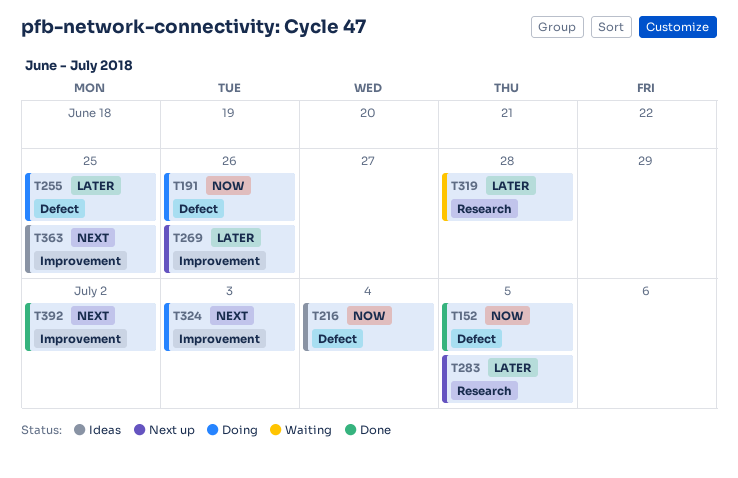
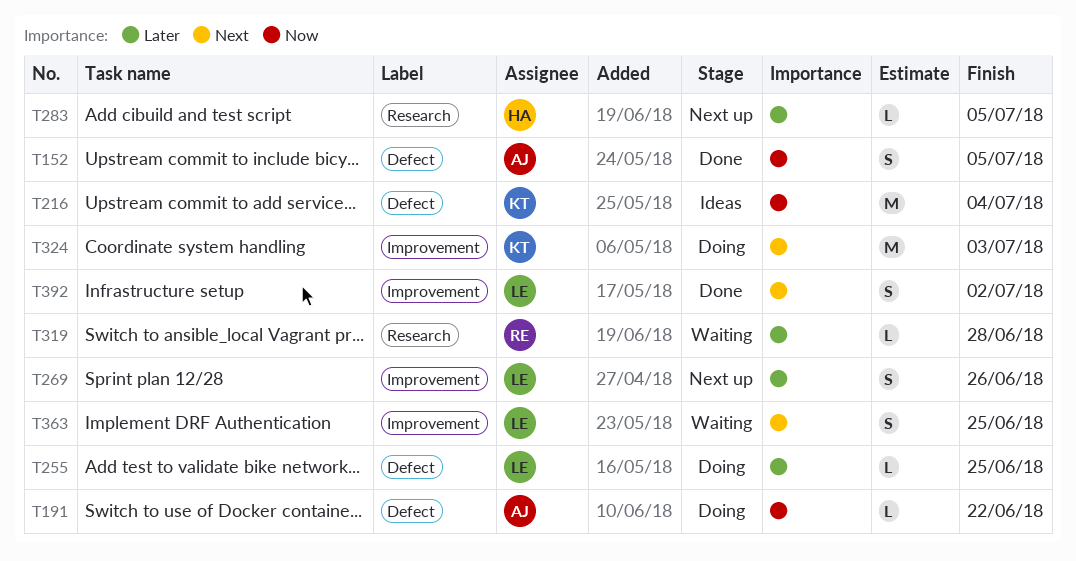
T191, due: Jun 26 -> Jun 22
T363, status: Ideas -> Waiting

